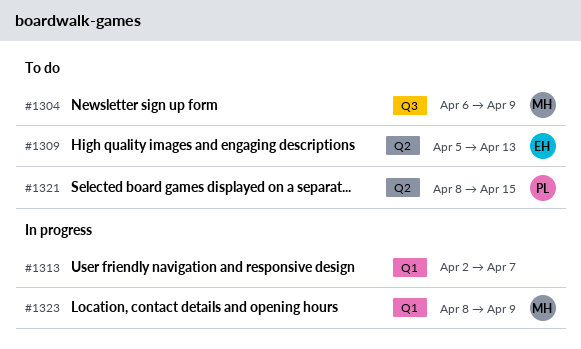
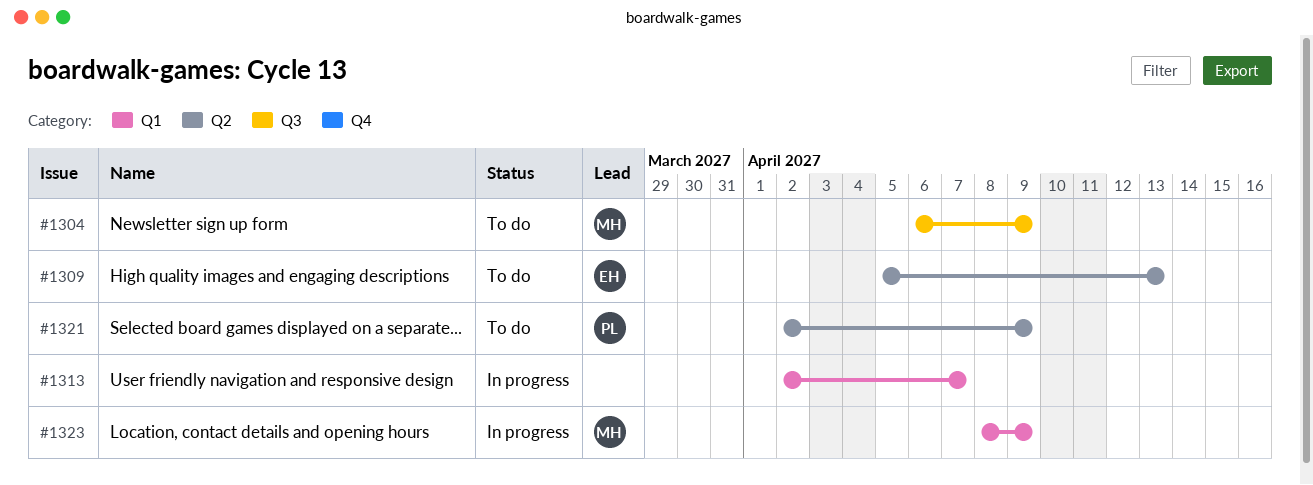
#1321, start: Apr 8 -> Apr 2
#1321, due: Apr 15 -> Apr 9

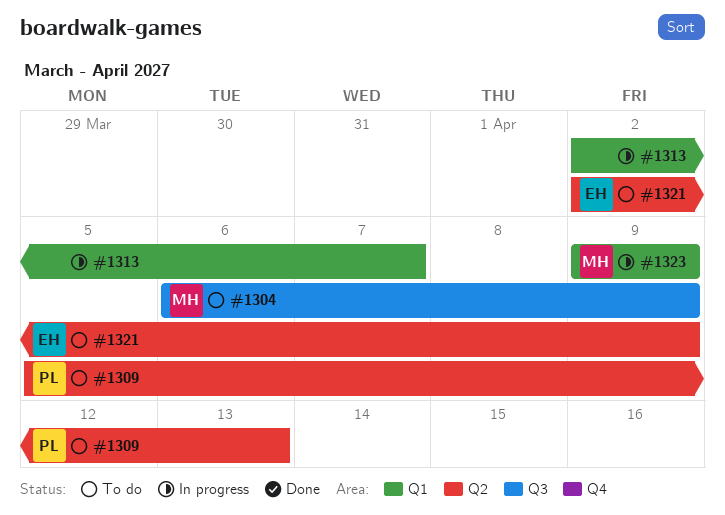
#1309, owner: EH -> PL
#1321, owner: PL -> EH
#1323, start: Apr 8 -> Apr 9

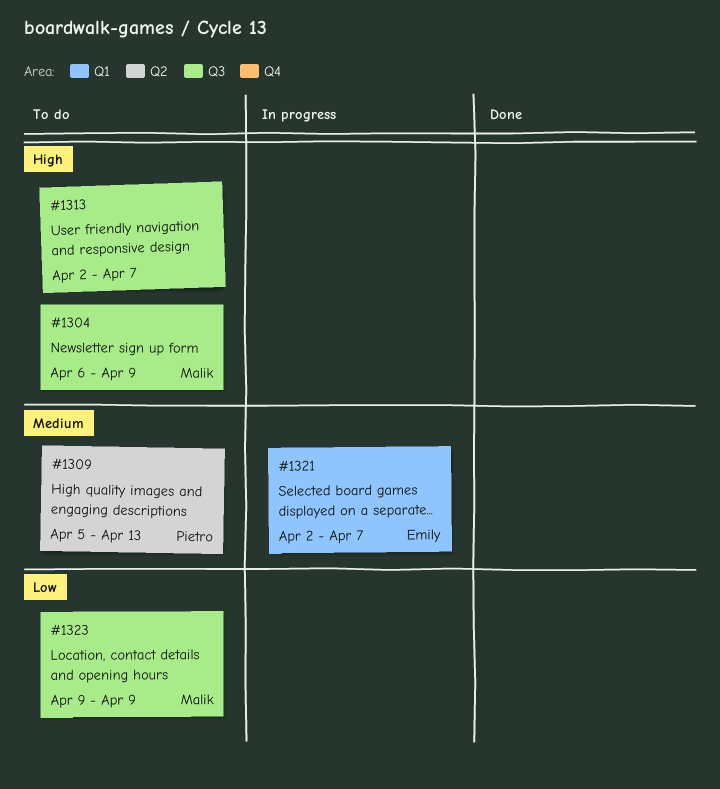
#1313, status: In progress -> To do
#1313, label: Q1 -> Q3
#1321, status: To do -> In progress
#1321, label: Q2 -> Q1
#1321, due: Apr 9 -> Apr 7
#1323, status: In progress -> To do
#1323, label: Q1 -> Q3

